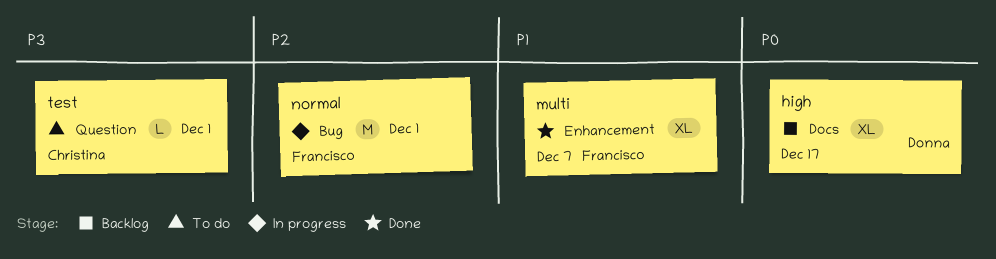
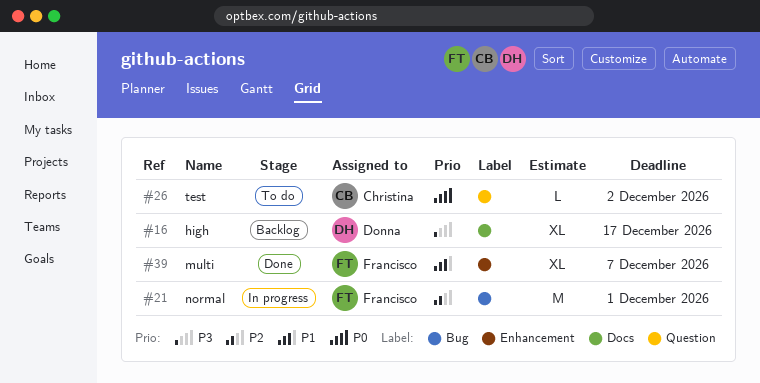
high, priority: P0 -> P3
test, priority: P3 -> P0
test, due: Dec 1 -> Dec 2

